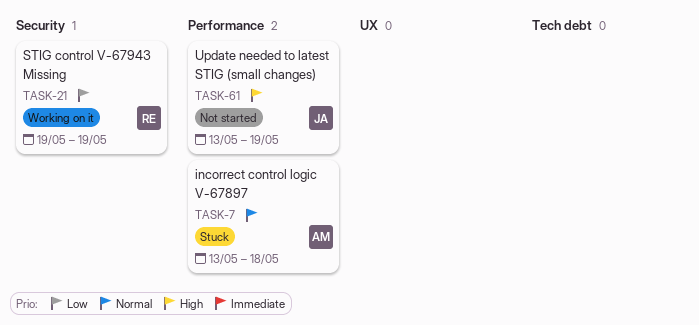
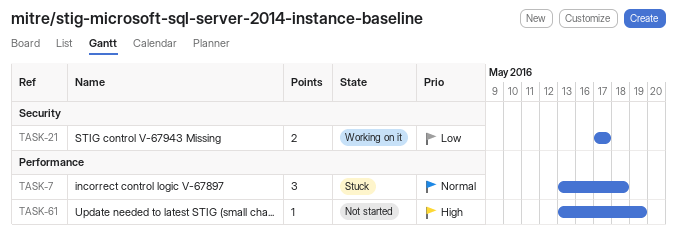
TASK-21, start: May 19 -> May 17
TASK-21, due: May 19 -> May 17

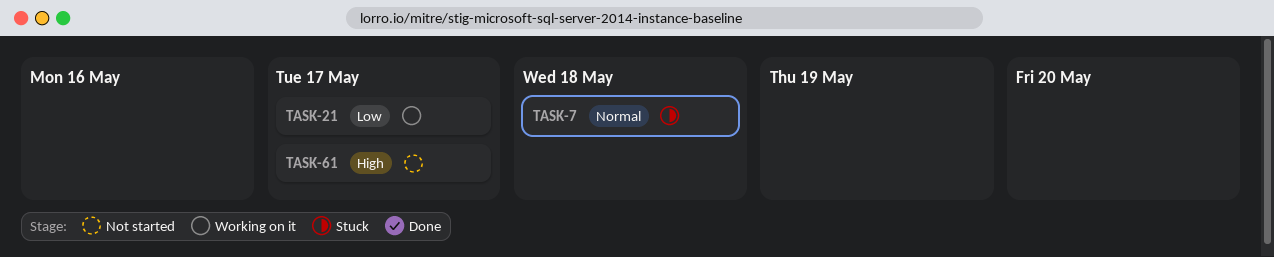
TASK-61, due: May 19 -> May 17

